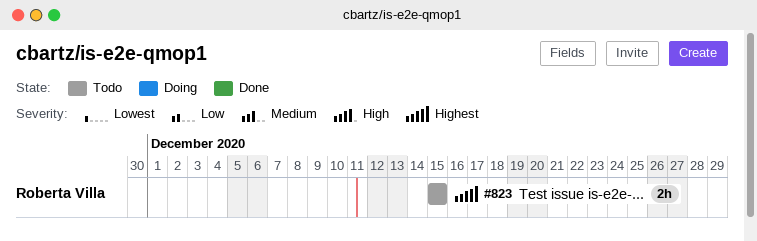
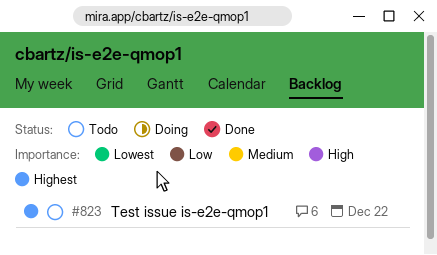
#823, due: Dec 15 -> Dec 22

